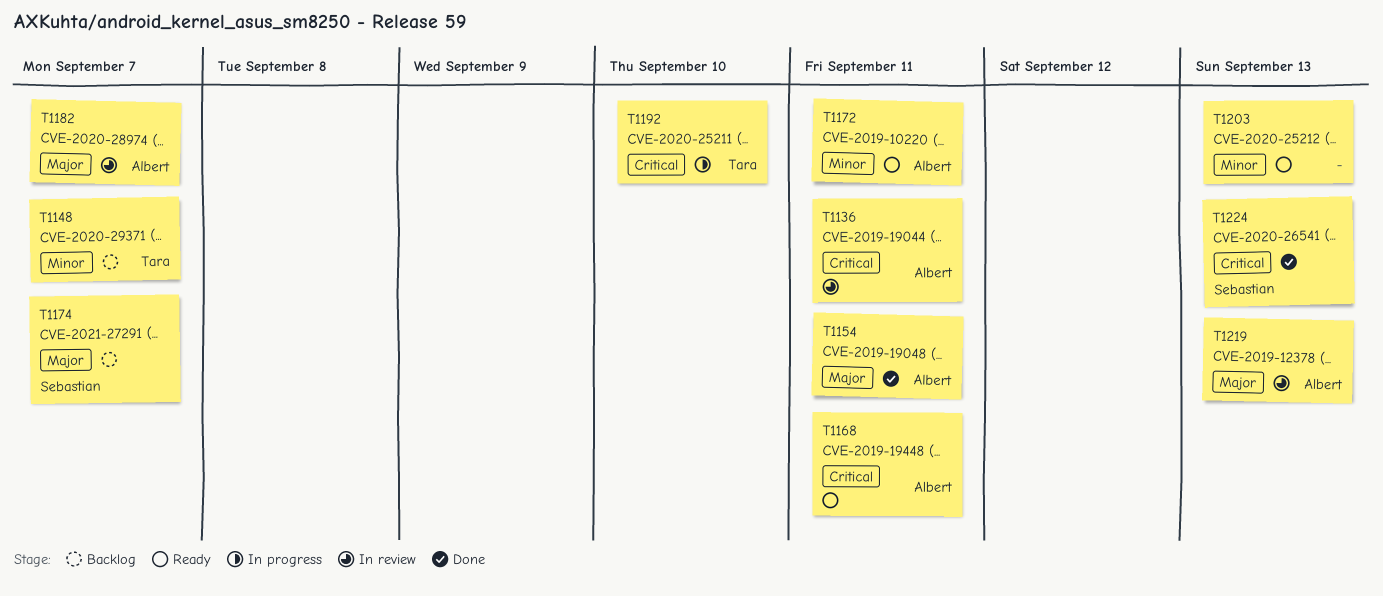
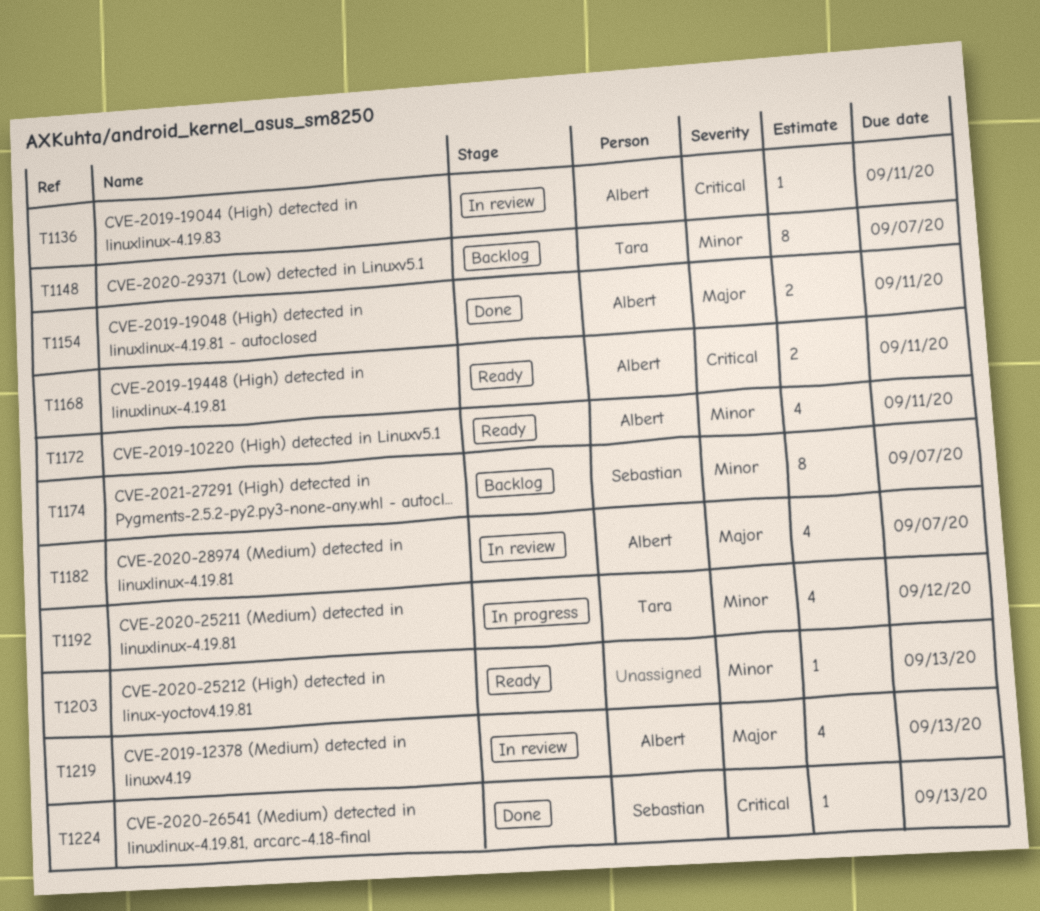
T1174, priority: Major -> Minor
T1192, priority: Critical -> Minor
T1192, due: Sep 10 -> Sep 12

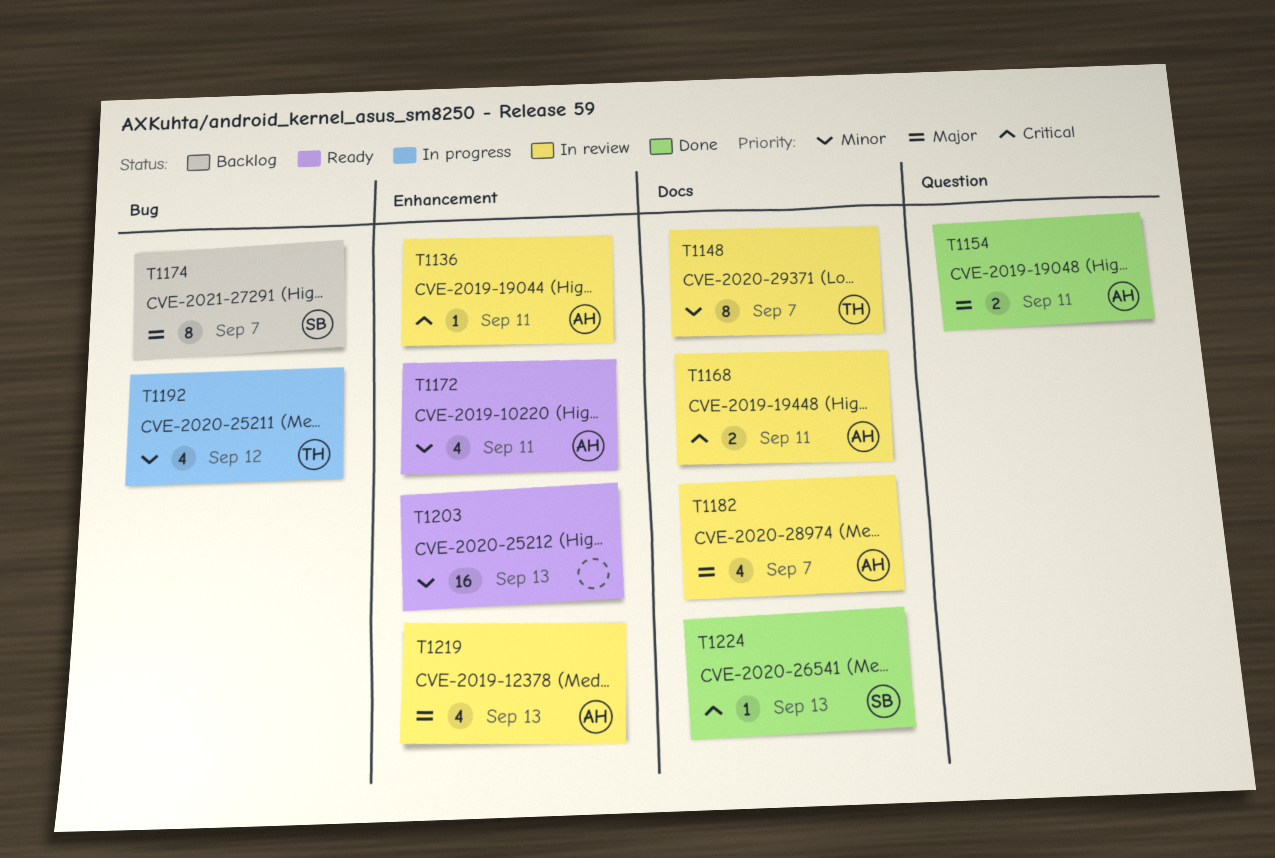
T1148, status: Backlog -> In review
T1168, status: Ready -> In review
T1174, priority: Minor -> Major
T1203, estimate: 1 -> 16

